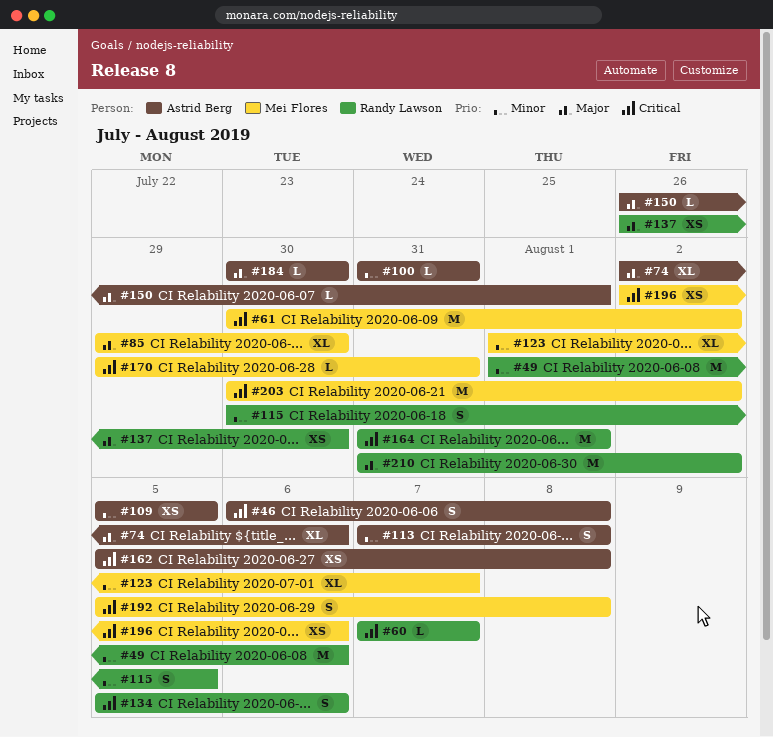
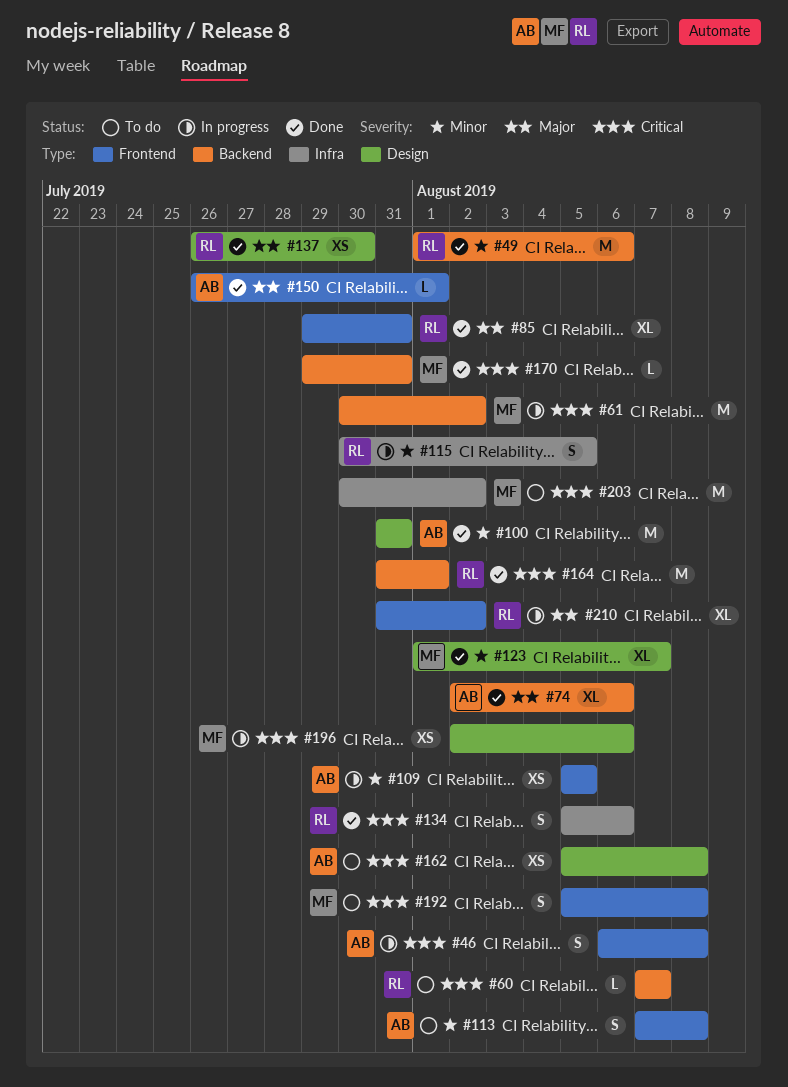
#85, owner: Mei Flores -> Randy Lawson
#85, due: Jul 30 -> Jul 31
#100, estimate: L -> M
#184: present -> none
#210, estimate: M -> XL

